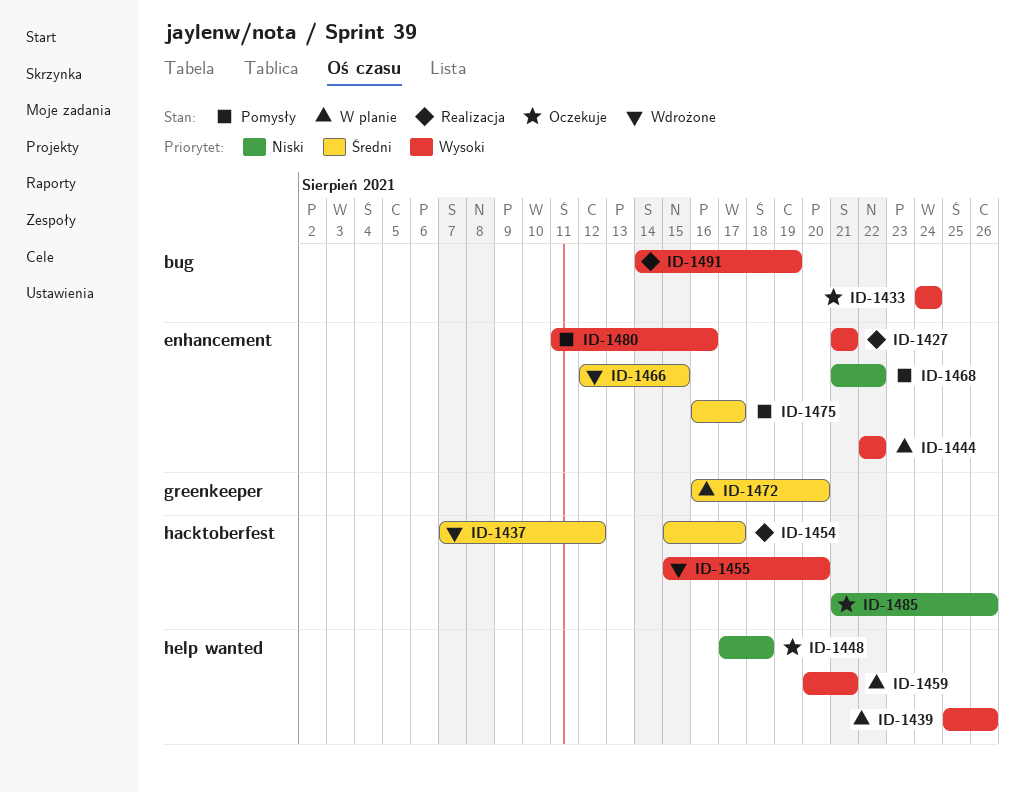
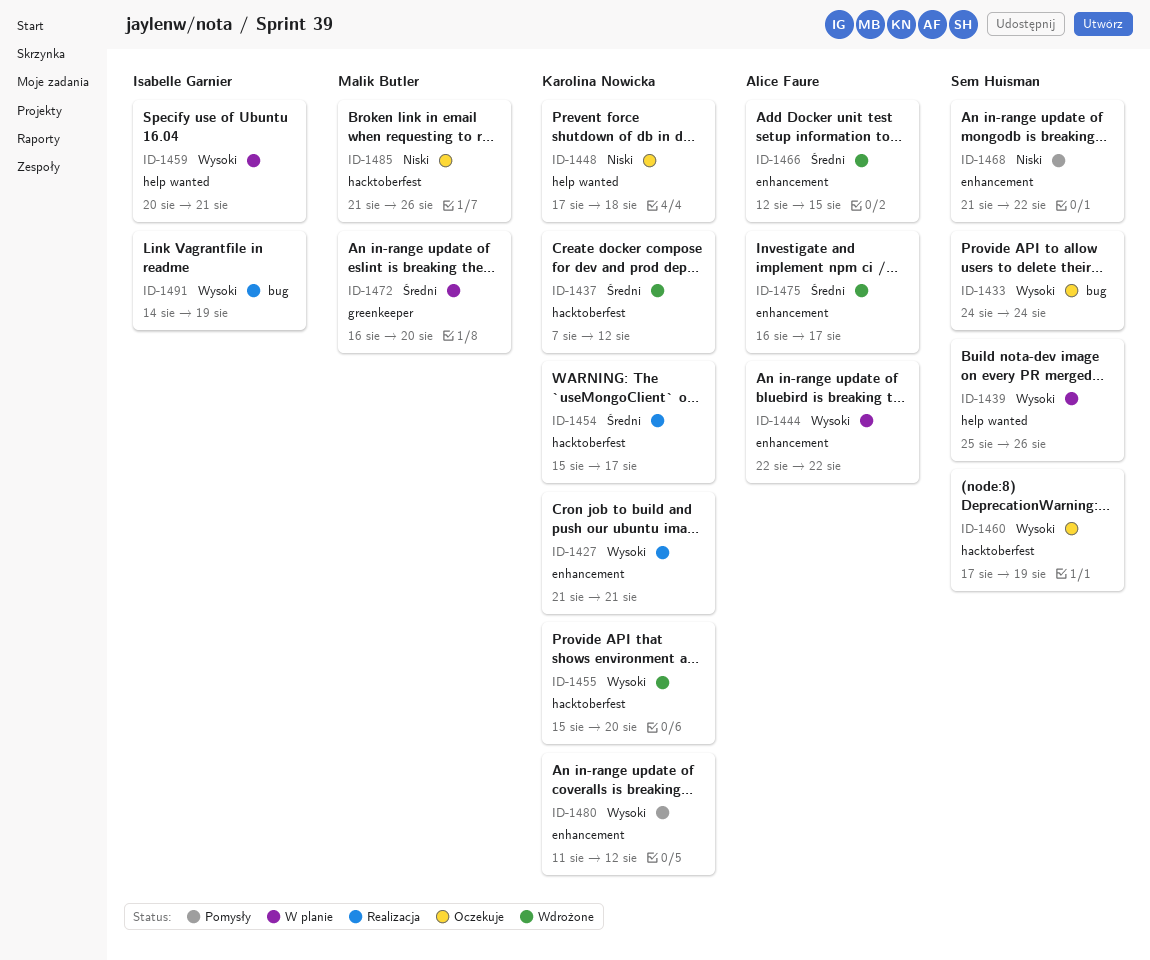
ID-1460: none -> present
ID-1475, status: Pomysły -> Wdrożone
ID-1480, due: Aug 16 -> Aug 12

